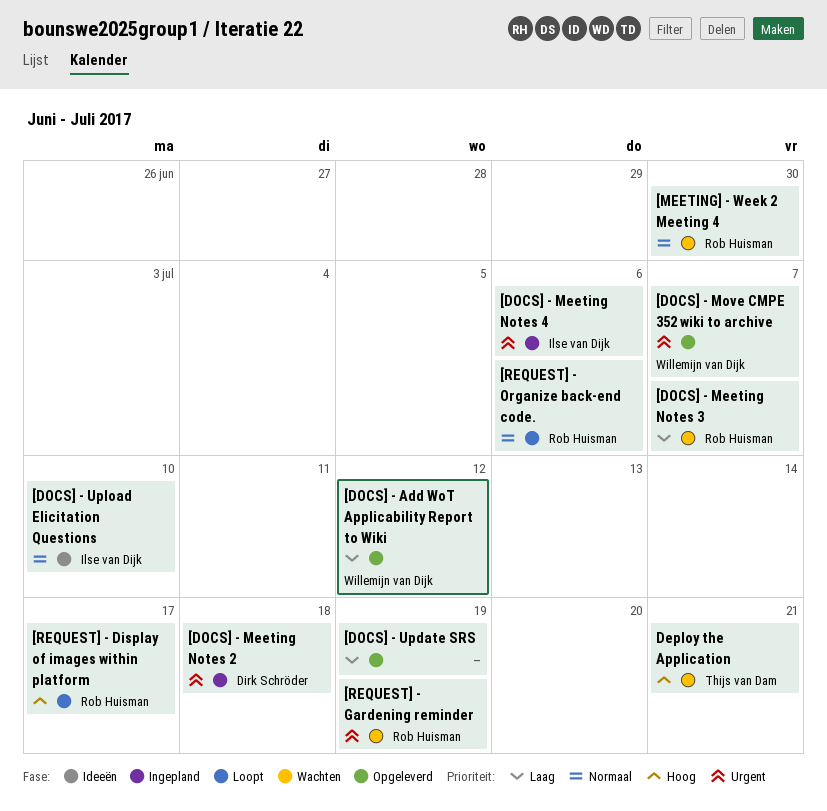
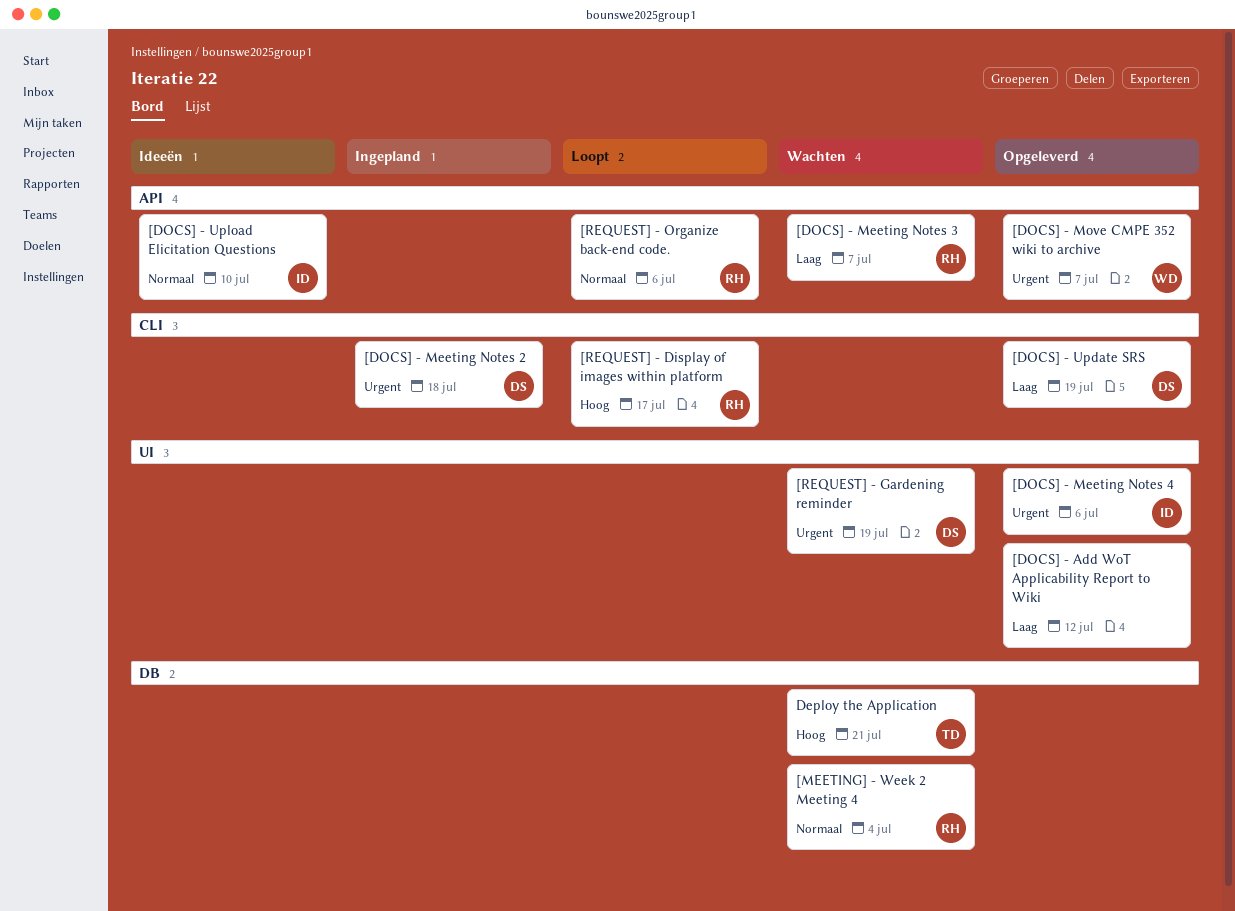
[DOCS] - Add WoT Applicability Report to Wiki, owner: Willemijn van Dijk -> none
[DOCS] - Meeting Notes 4, status: Ingepland -> Opgeleverd
[DOCS] - Update SRS, owner: none -> Dirk Schröder
[MEETING] - Week 2 Meeting 4, due: Jun 30 -> Jul 4
[REQUEST] - Gardening reminder, owner: Rob Huisman -> Dirk Schröder

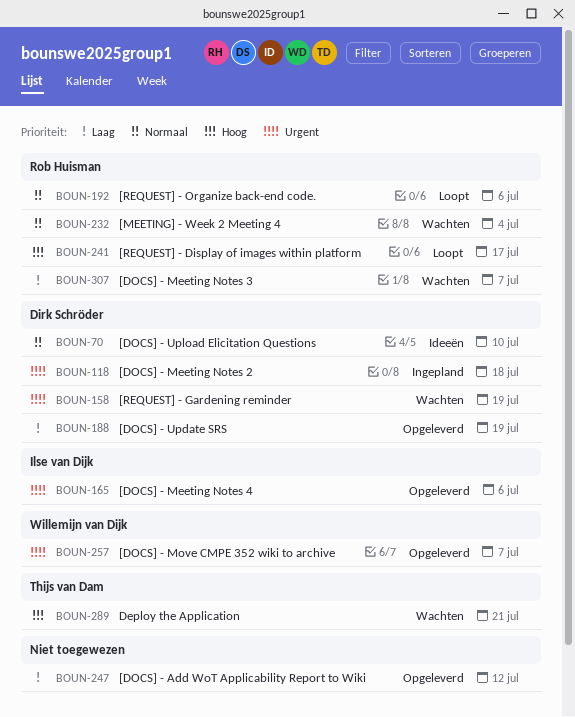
[DOCS] - Upload Elicitation Questions, owner: Ilse van Dijk -> Dirk Schröder

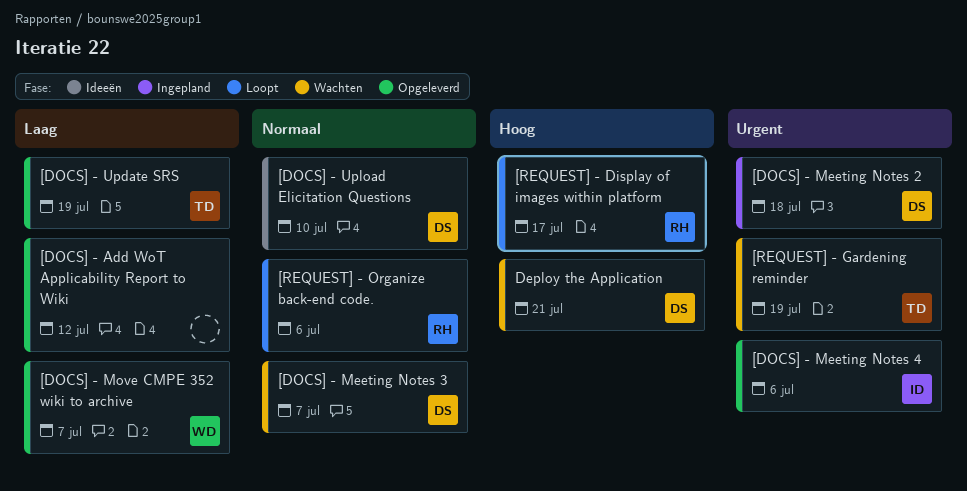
[DOCS] - Meeting Notes 3, owner: Rob Huisman -> Dirk Schröder
[DOCS] - Meeting Notes 3, priority: Laag -> Normaal
[DOCS] - Move CMPE 352 wiki to archive, priority: Urgent -> Laag
[DOCS] - Update SRS, owner: Dirk Schröder -> Thijs van Dam
[MEETING] - Week 2 Meeting 4: present -> none
[REQUEST] - Gardening reminder, owner: Dirk Schröder -> Thijs van Dam
Deploy the Application, owner: Thijs van Dam -> Dirk Schröder

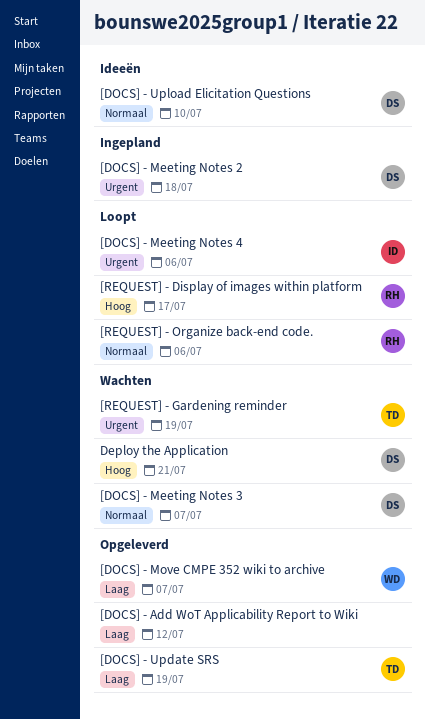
[DOCS] - Meeting Notes 4, status: Opgeleverd -> Loopt

